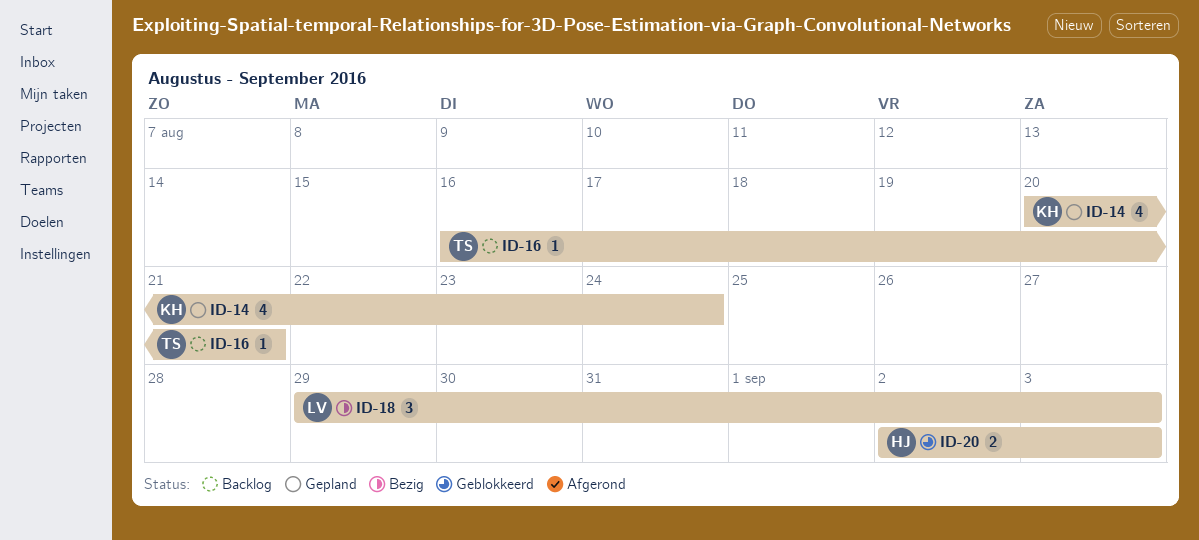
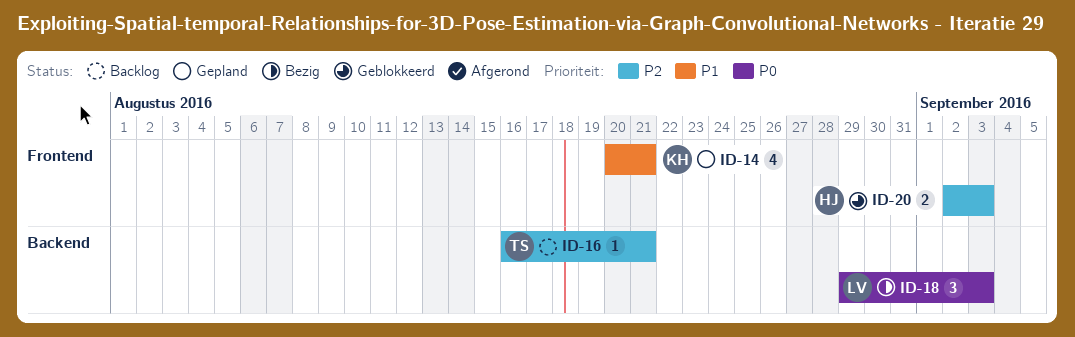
ID-14, due: Aug 24 -> Aug 21

